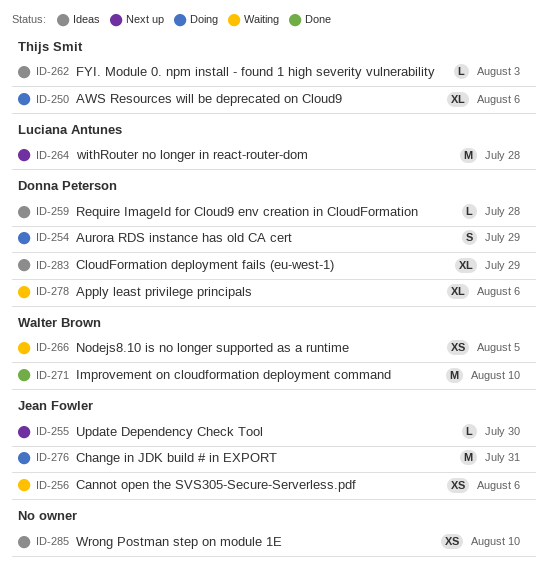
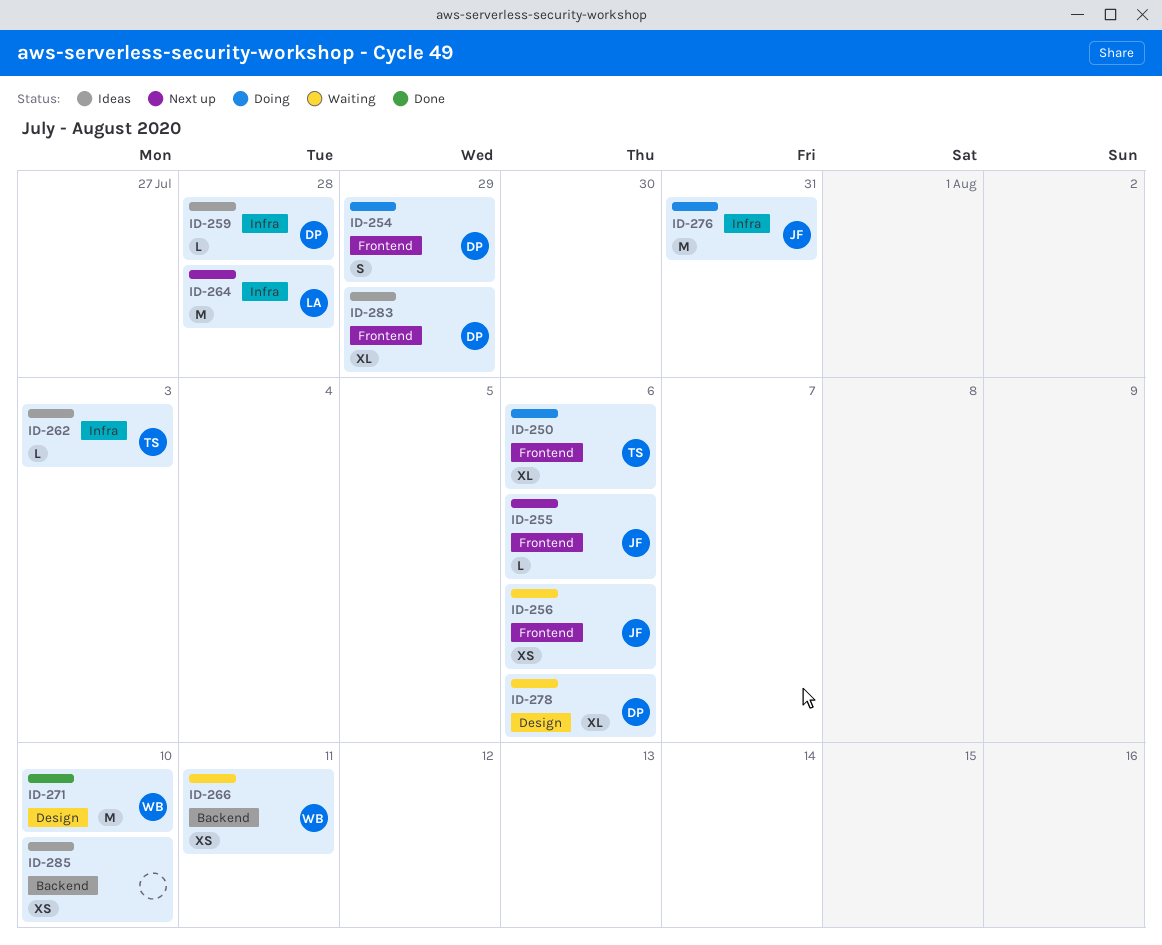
ID-255, due: Jul 30 -> Aug 6
ID-266, due: Aug 5 -> Aug 11

